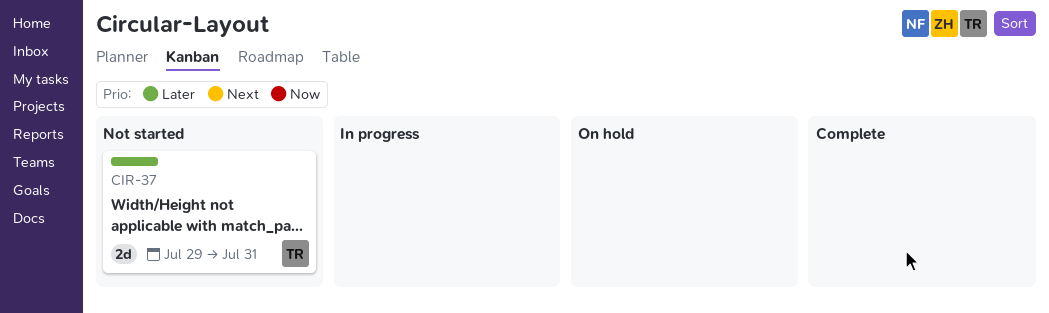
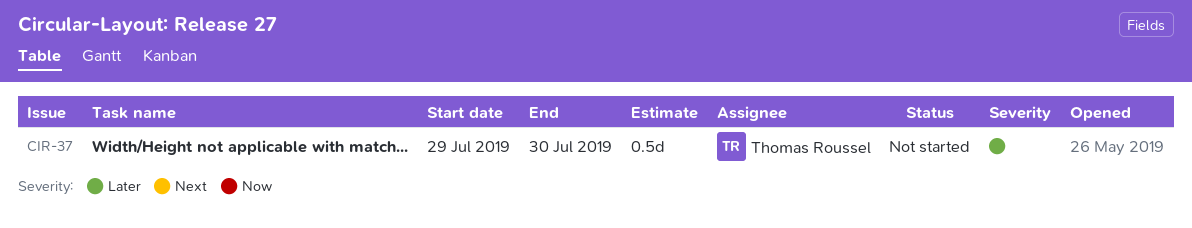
CIR-37, estimate: 2d -> 0.5d
CIR-37, due: Jul 31 -> Jul 30

